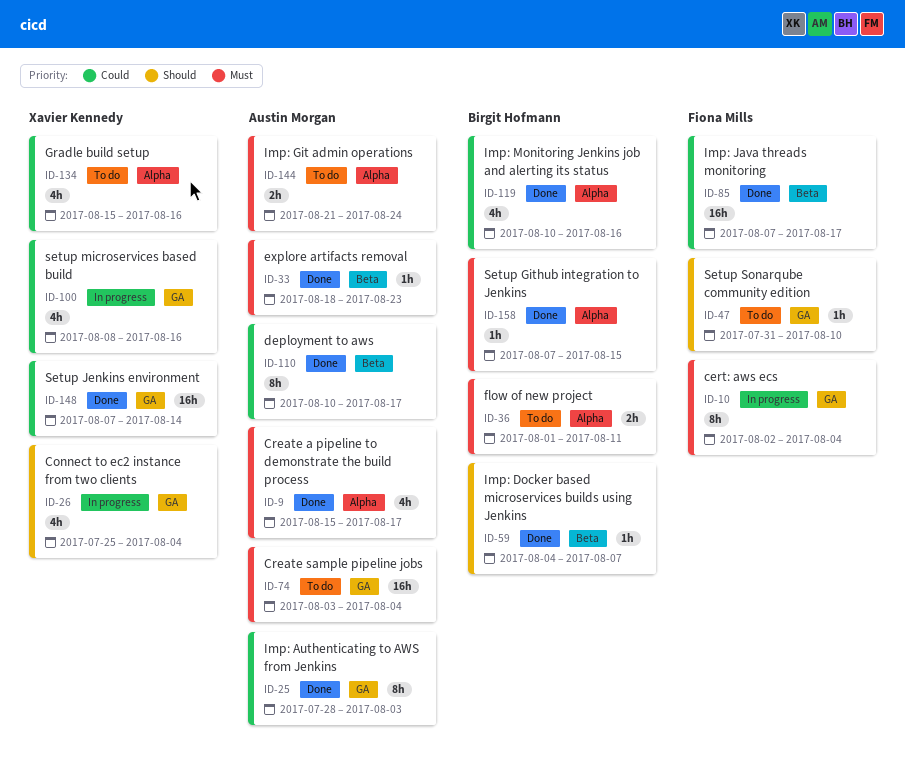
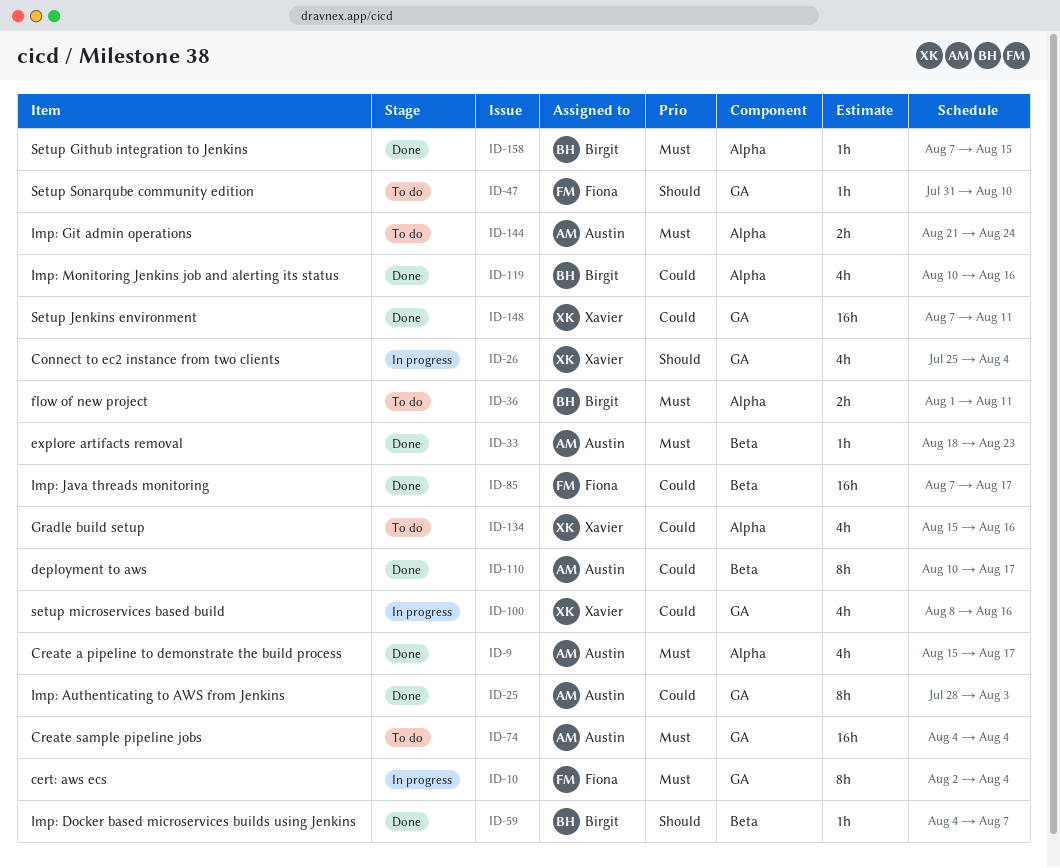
ID-74, start: Aug 3 -> Aug 4
ID-148, due: Aug 14 -> Aug 11

